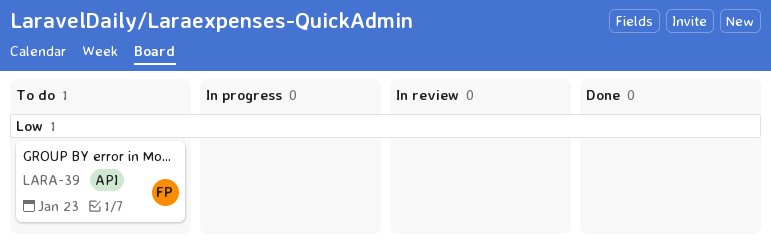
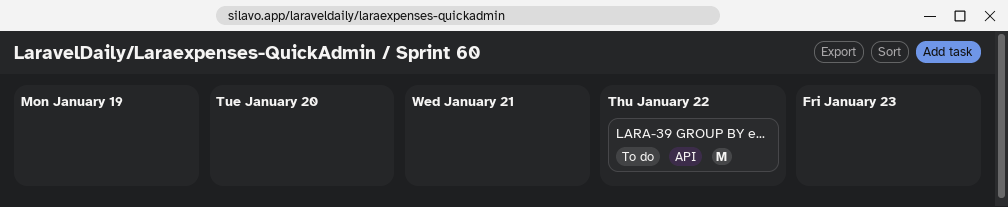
LARA-39, due: Jan 23 -> Jan 22

